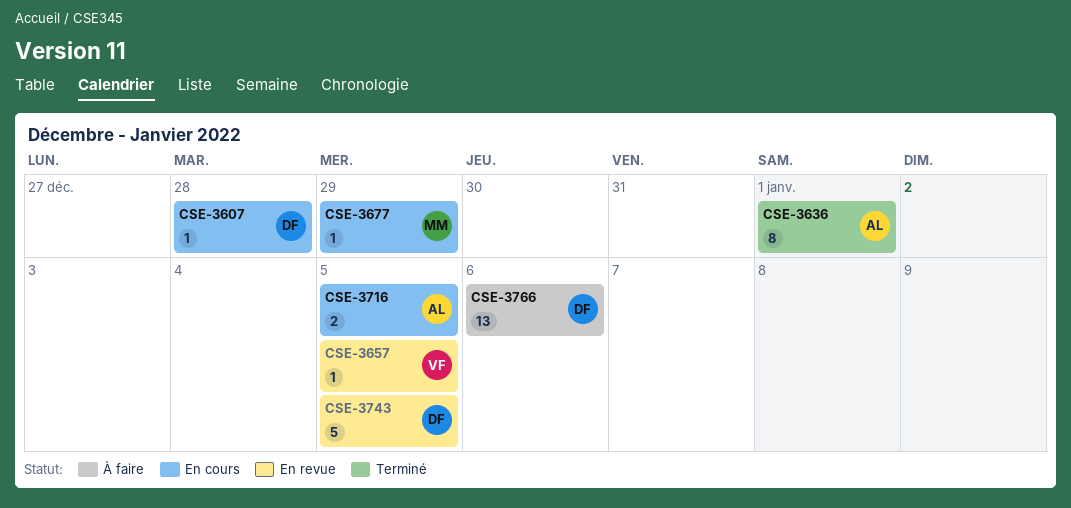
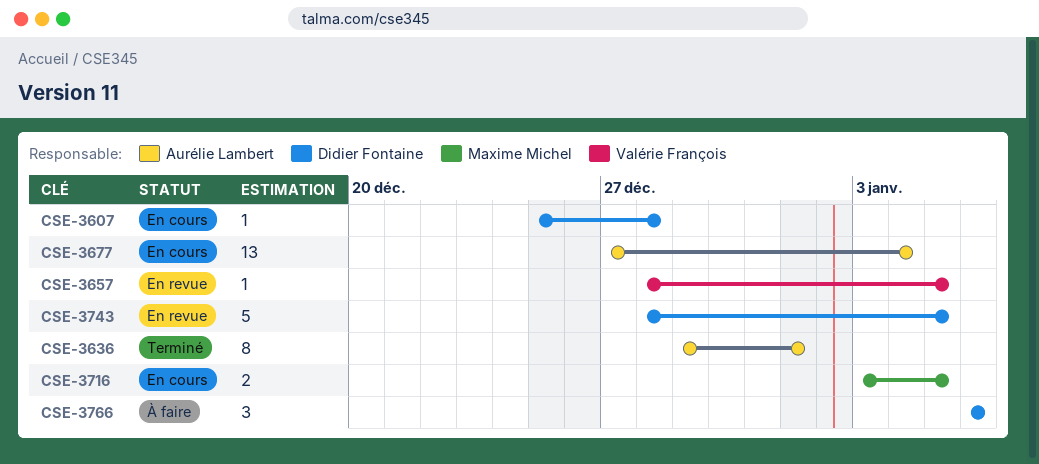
CSE-3677, owner: Maxime Michel -> Aurélie Lambert
CSE-3677, estimate: 1 -> 13
CSE-3677, due: Dec 29 -> Jan 4
CSE-3716, owner: Aurélie Lambert -> Maxime Michel
CSE-3766, estimate: 13 -> 3

